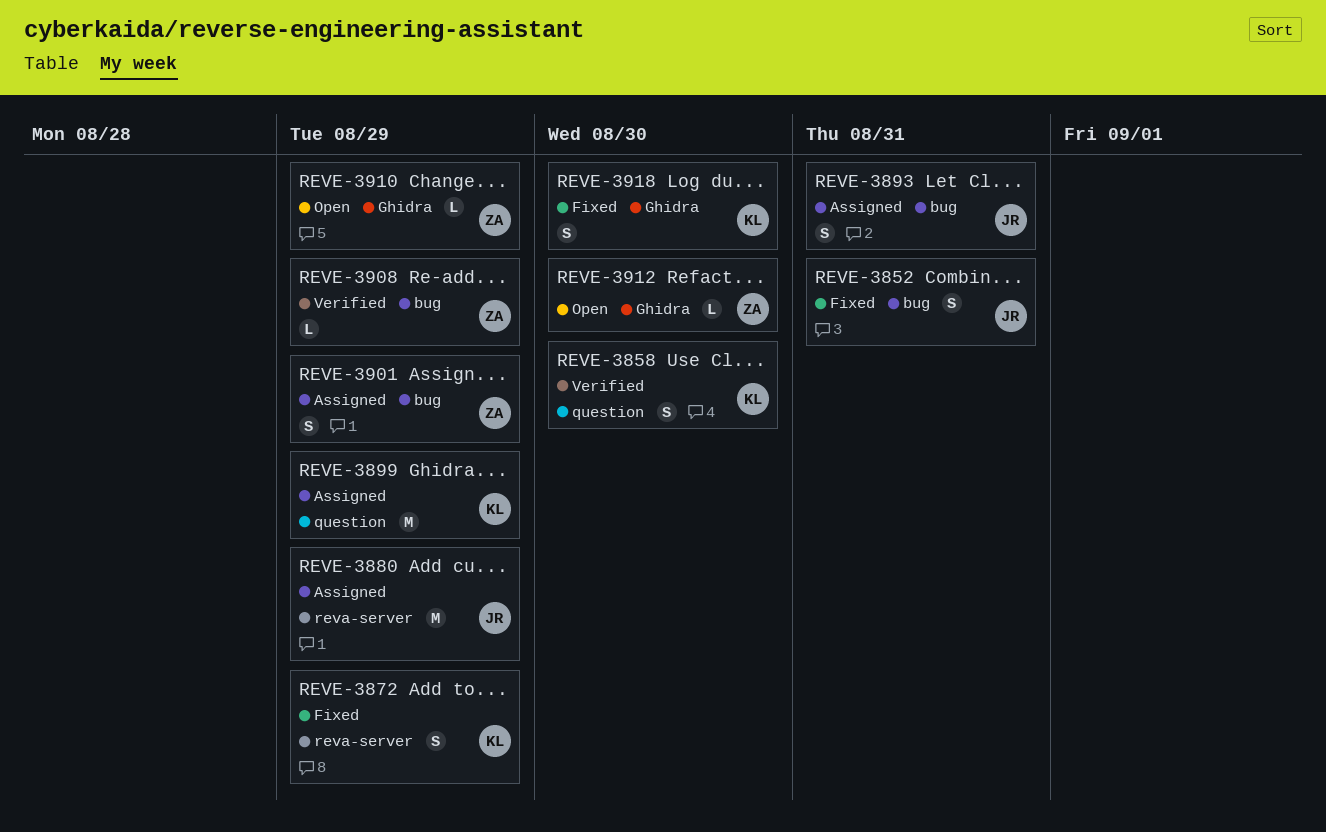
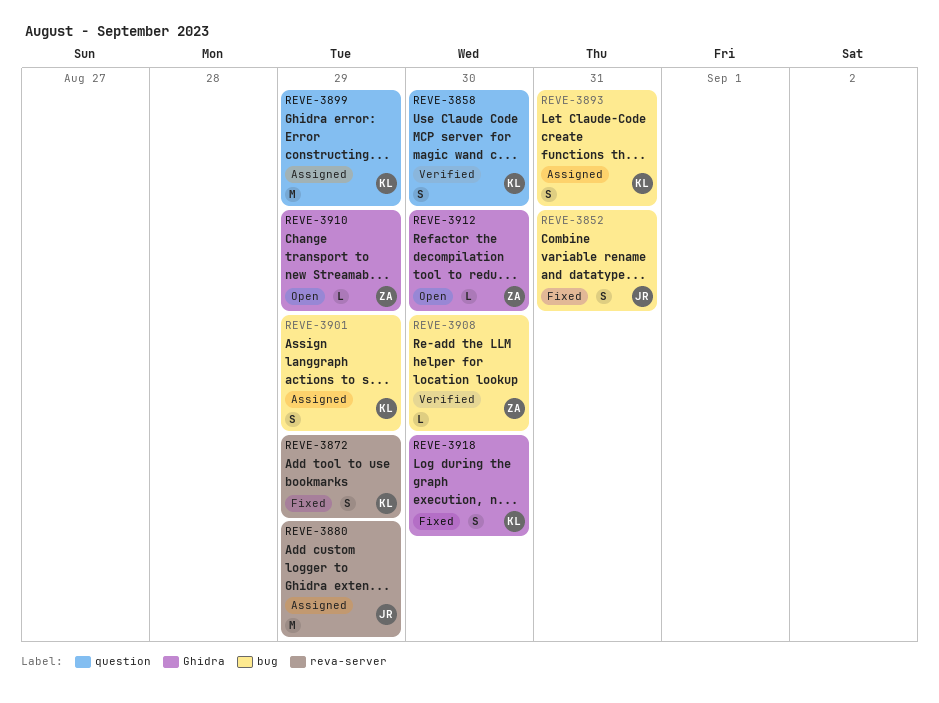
REVE-3893, owner: JR -> KL
REVE-3901, owner: ZA -> KL
REVE-3908, due: Aug 29 -> Aug 30

